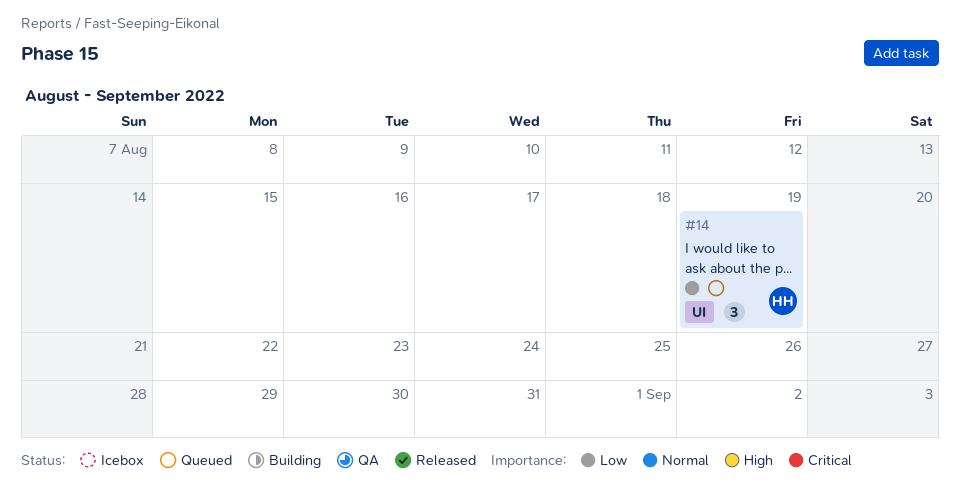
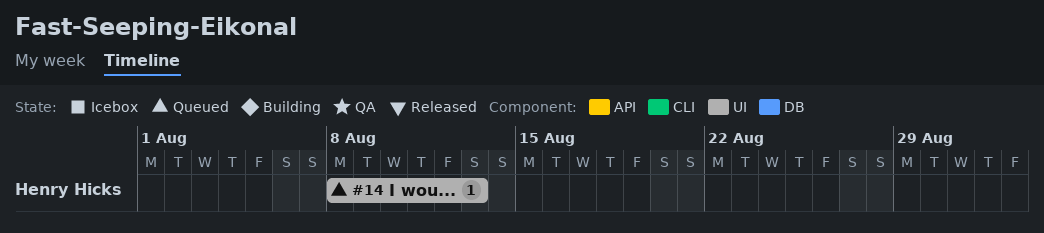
#14, estimate: 3 -> 1
#14, due: Aug 19 -> Aug 13

